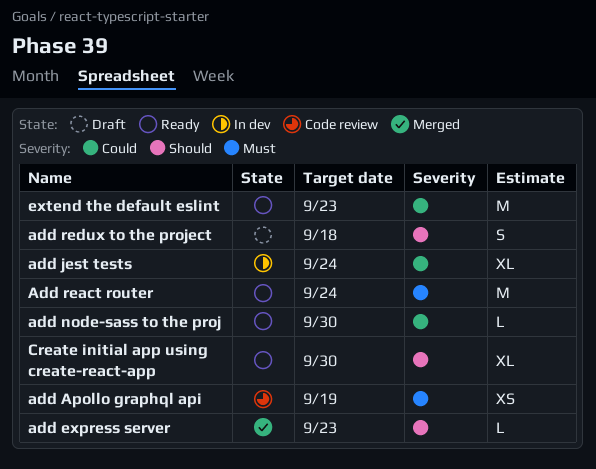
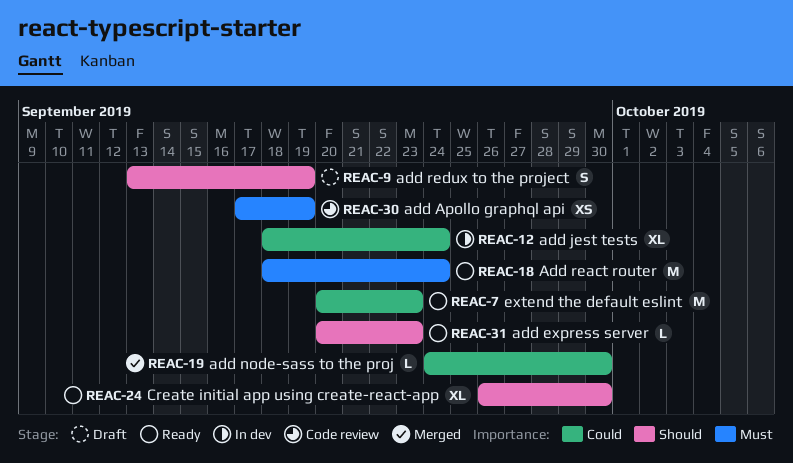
add express server, status: Merged -> Ready
add node-sass to the proj, status: Ready -> Merged
add redux to the project, due: Sep 18 -> Sep 19

